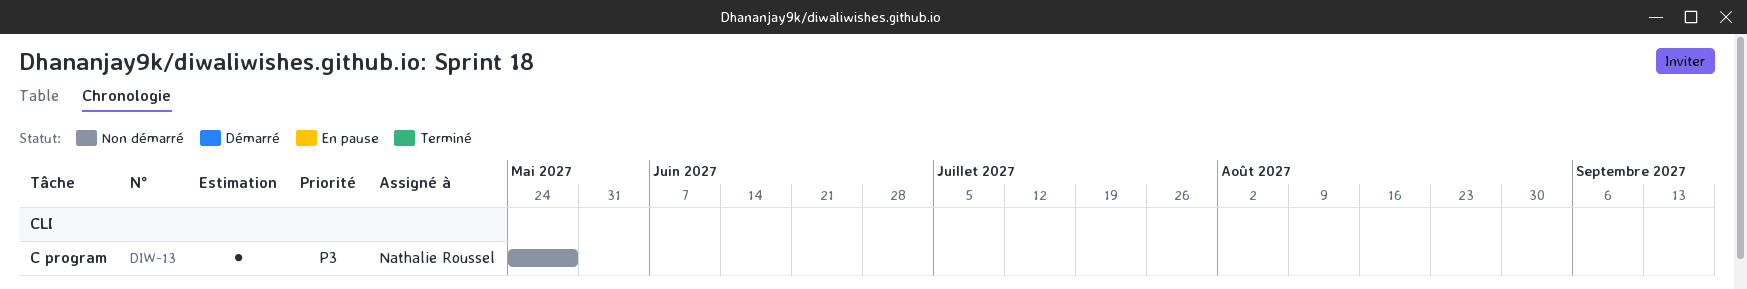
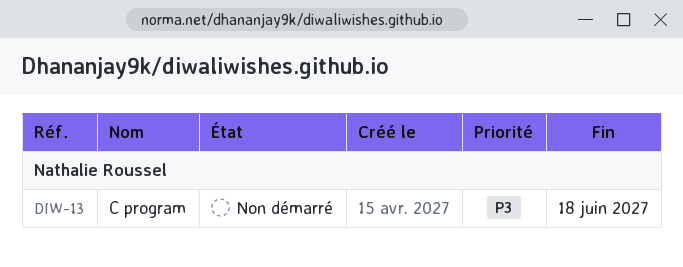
DIW-13, due: May 28 -> Jun 18

